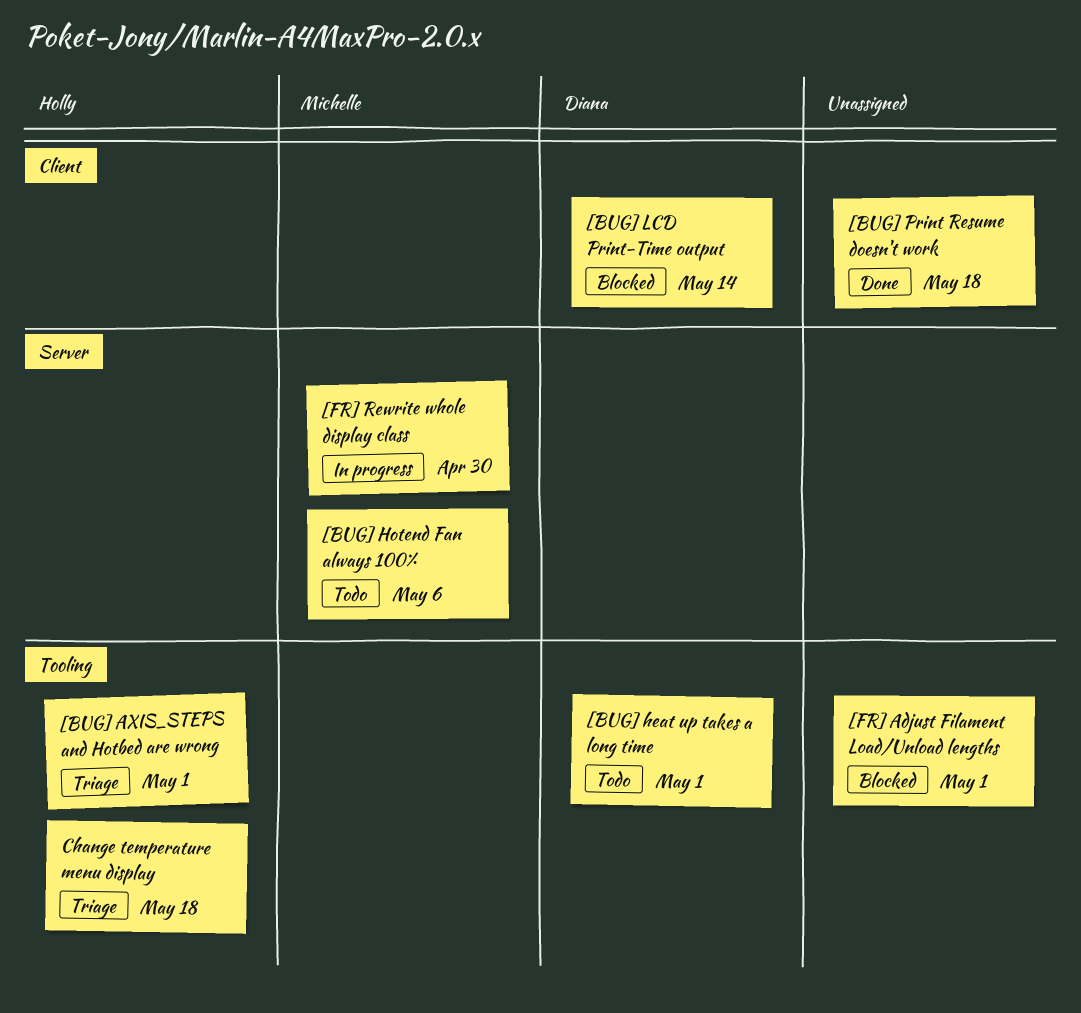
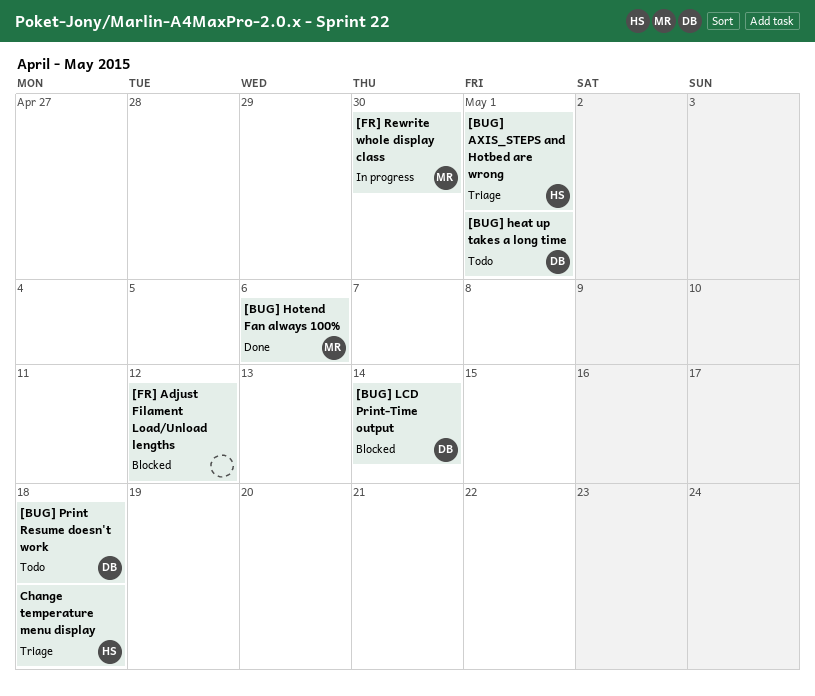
[BUG] Hotend Fan always 100%, status: Todo -> Done
[BUG] Print Resume doesn't work, status: Done -> Todo
[BUG] Print Resume doesn't work, owner: none -> Diana
[FR] Adjust Filament Load/Unload lengths, due: May 1 -> May 12

